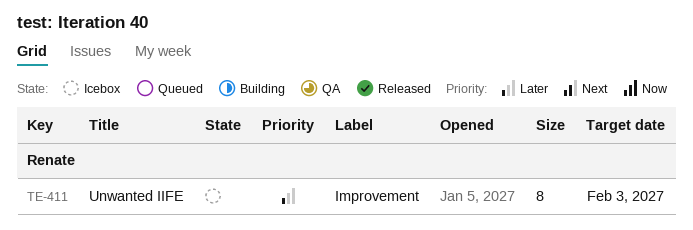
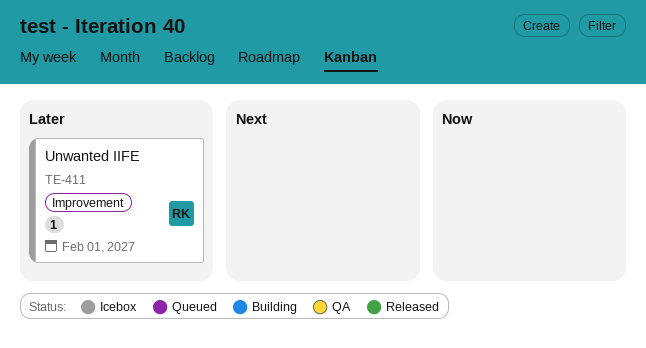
TE-411, estimate: 8 -> 1
TE-411, due: Feb 3 -> Feb 1

